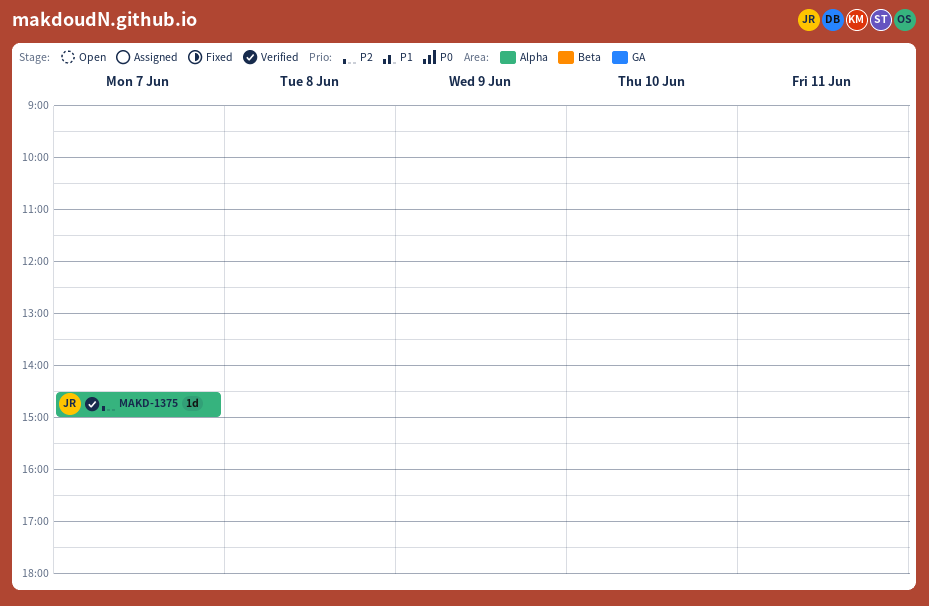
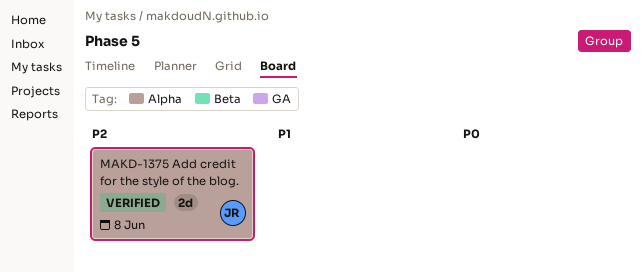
MAKD-1375, estimate: 1d -> 2d
MAKD-1375, day: Jun 7 -> Jun 8

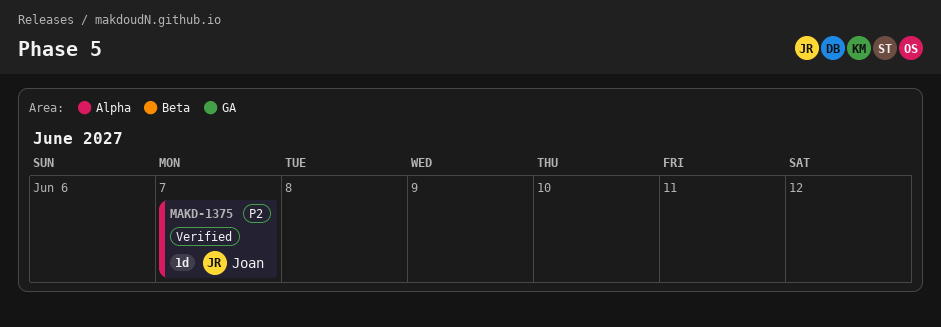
MAKD-1375, estimate: 2d -> 1d
MAKD-1375, day: Jun 8 -> Jun 7

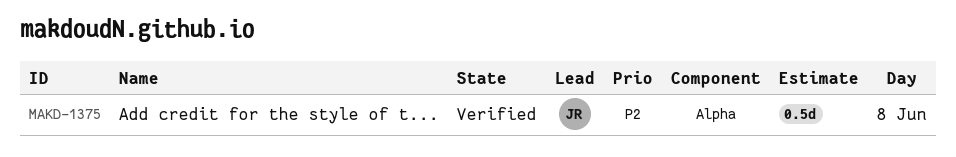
MAKD-1375, estimate: 1d -> 0.5d
MAKD-1375, day: Jun 7 -> Jun 8

